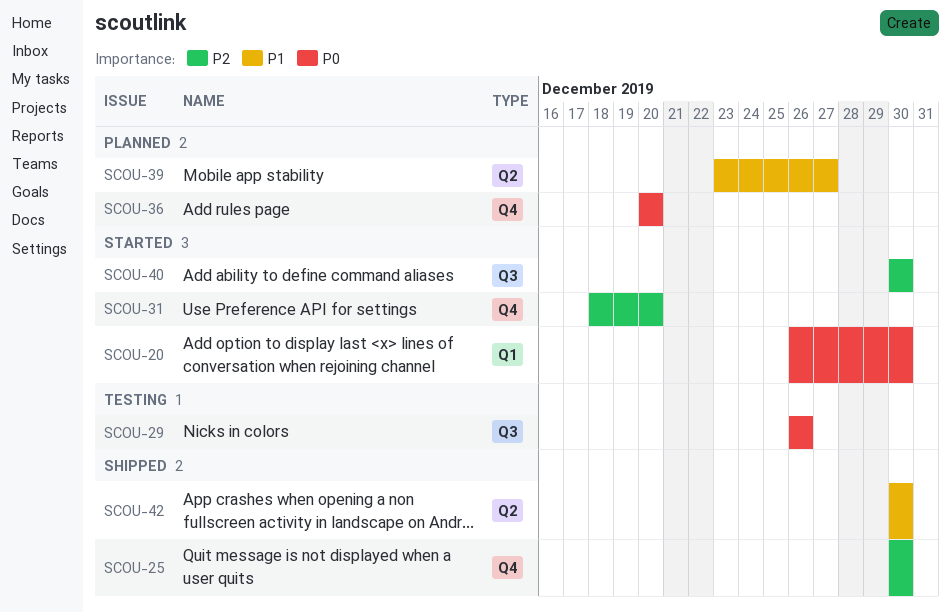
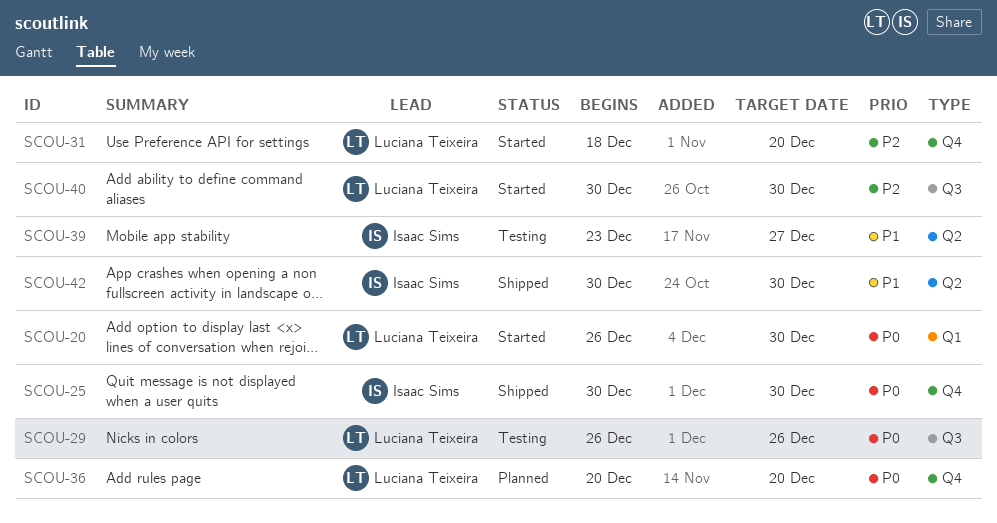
SCOU-25, priority: P2 -> P0
SCOU-39, status: Planned -> Testing

